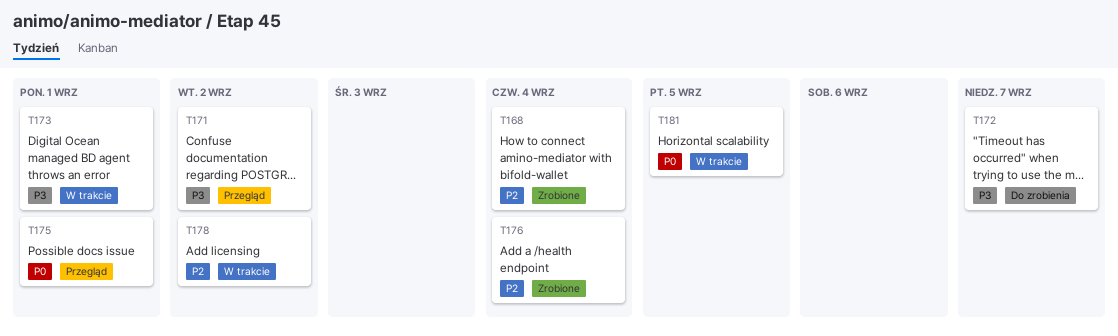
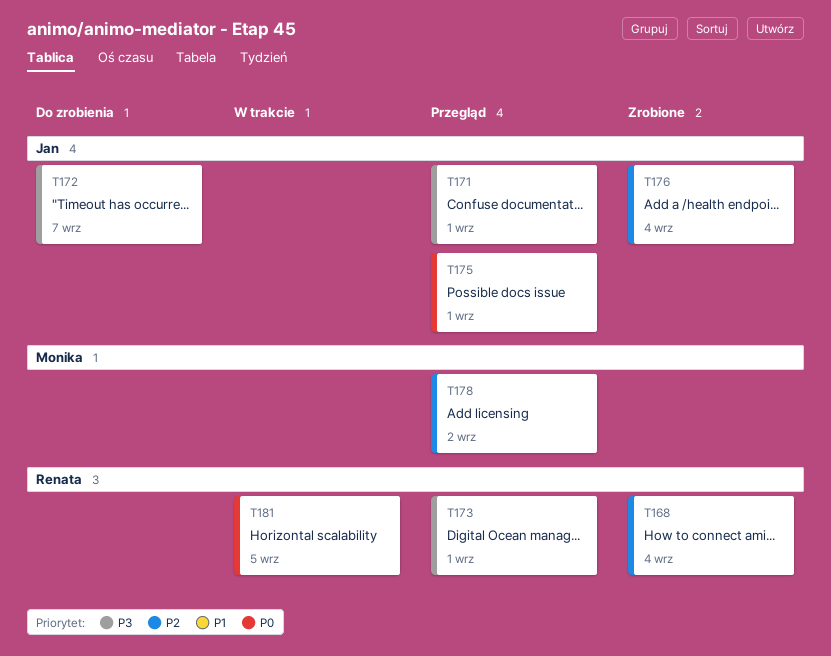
T171, due: Sep 2 -> Sep 1
T173, status: W trakcie -> Przegląd
T178, status: W trakcie -> Przegląd

